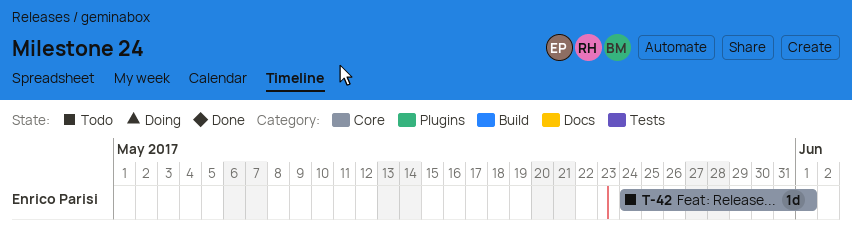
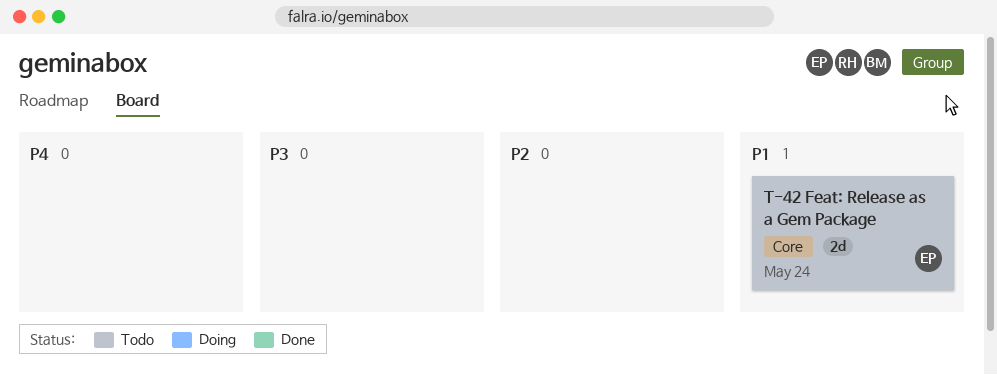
T-42, estimate: 1d -> 2d
T-42, due: Jun 1 -> May 24

